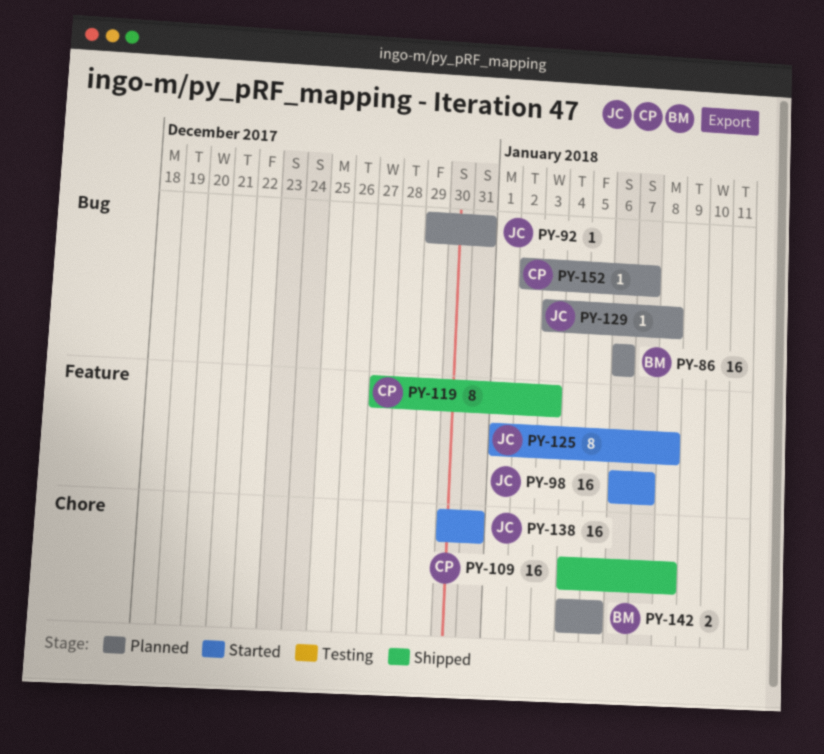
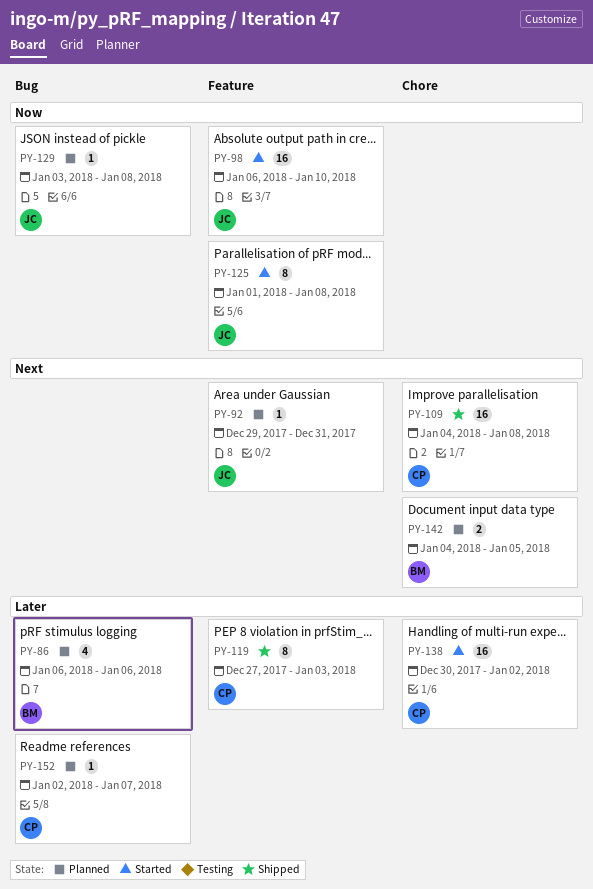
PY-86, estimate: 16 -> 4
PY-92, label: Bug -> Feature
PY-98, due: Jan 7 -> Jan 10
PY-138, owner: JC -> CP
PY-138, due: Dec 31 -> Jan 2

